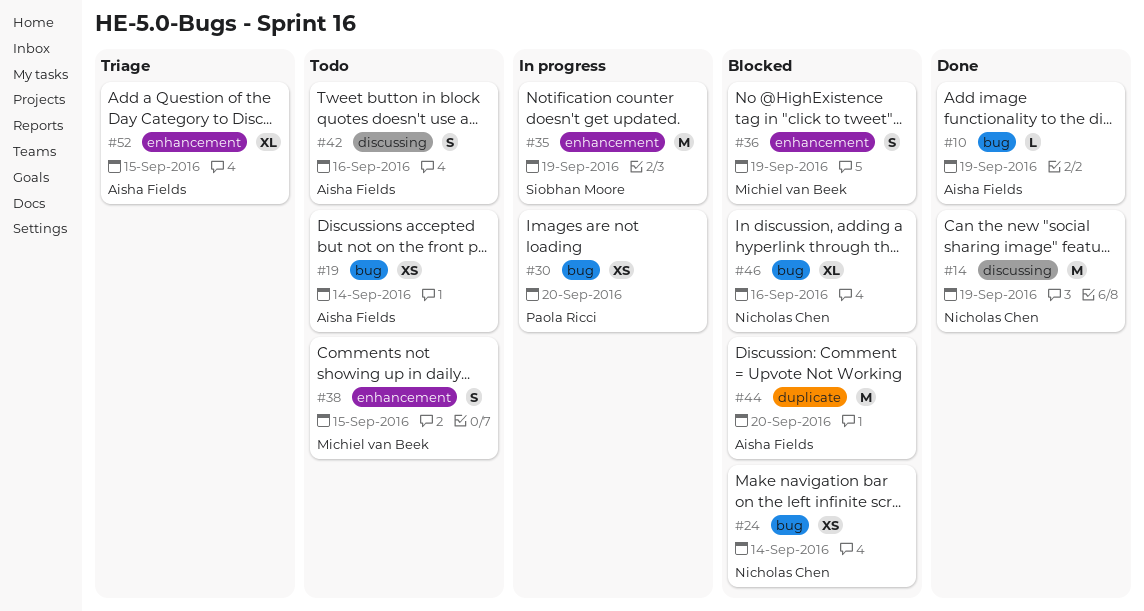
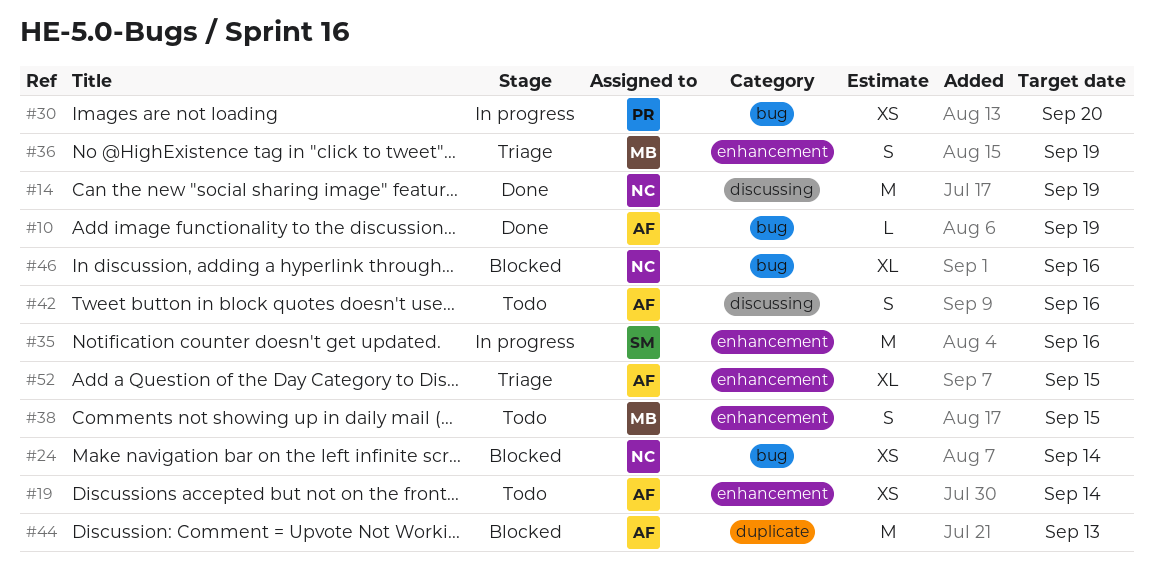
#19, label: bug -> enhancement
#35, due: Sep 19 -> Sep 16
#36, status: Blocked -> Triage
#44, due: Sep 20 -> Sep 13

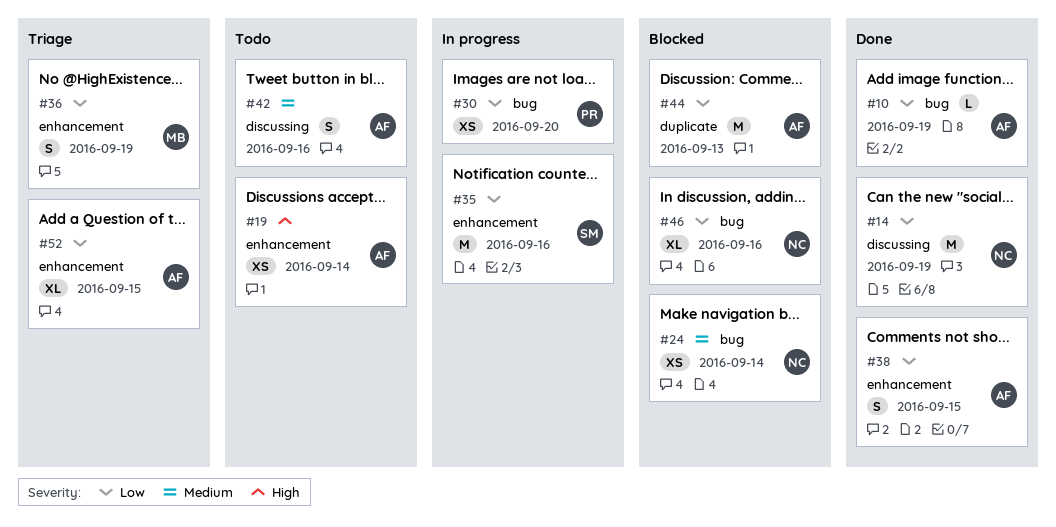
#38, status: Todo -> Done
#38, owner: MB -> AF

